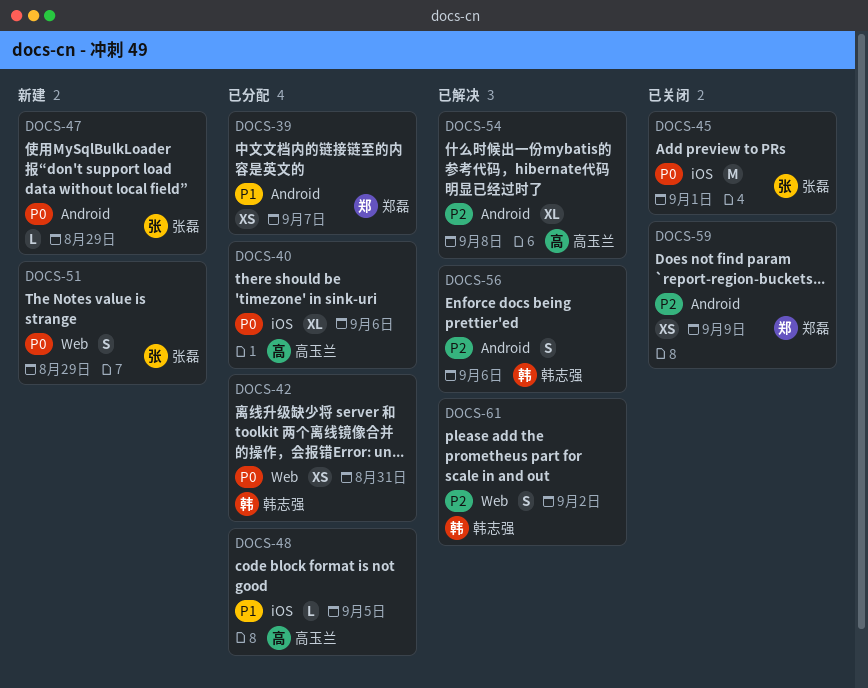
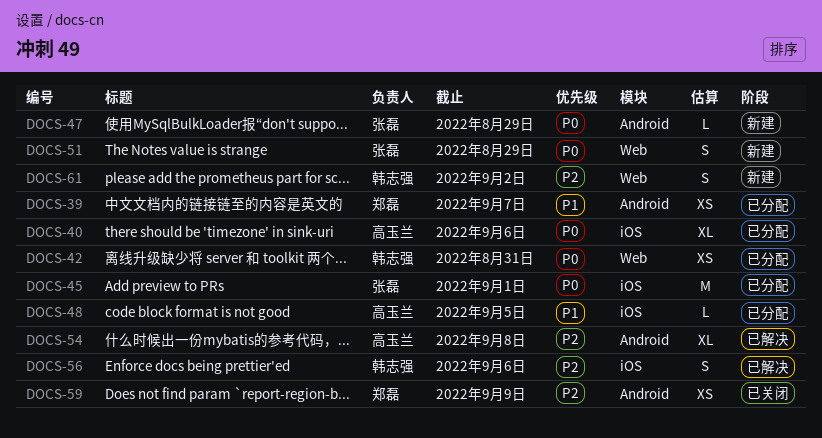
DOCS-45, status: 已关闭 -> 已分配
DOCS-56, label: Android -> iOS
DOCS-61, status: 已解决 -> 新建

